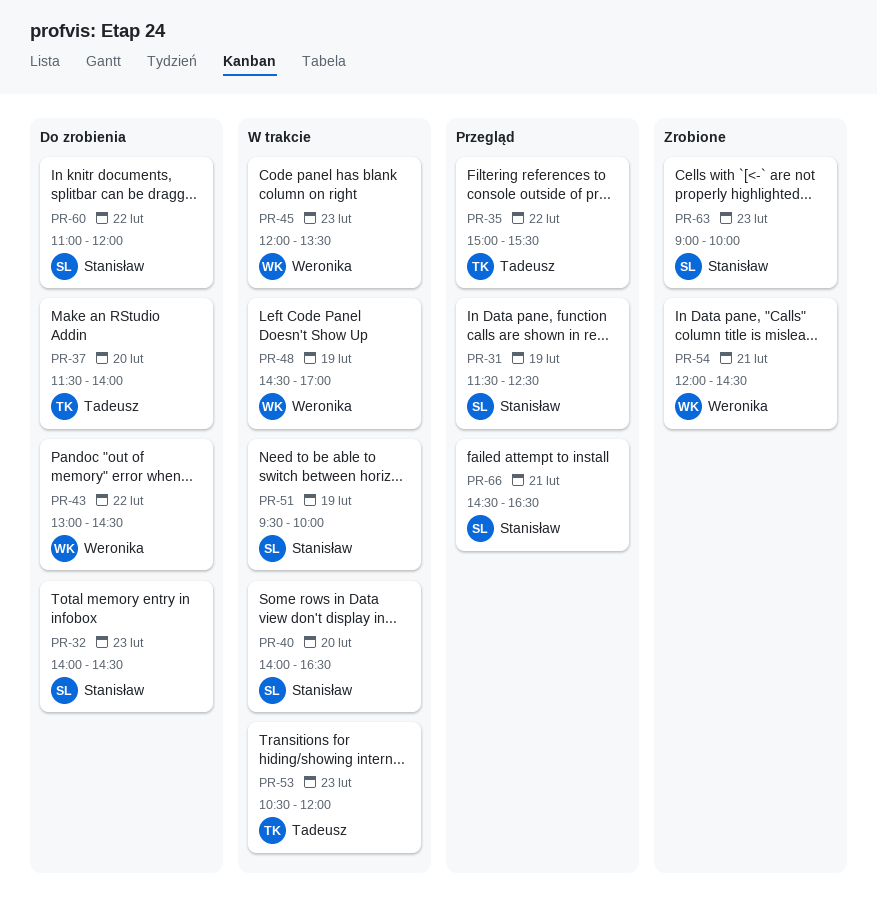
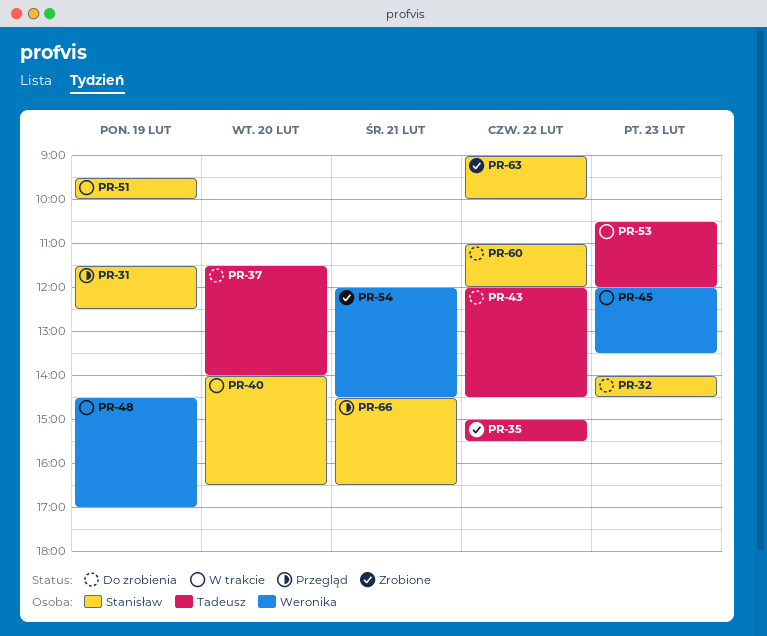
PR-35, status: Przegląd -> Zrobione
PR-43, owner: Weronika -> Tadeusz
PR-43, begins: 13:00 -> 12:00
PR-63, day: Feb 23 -> Feb 22

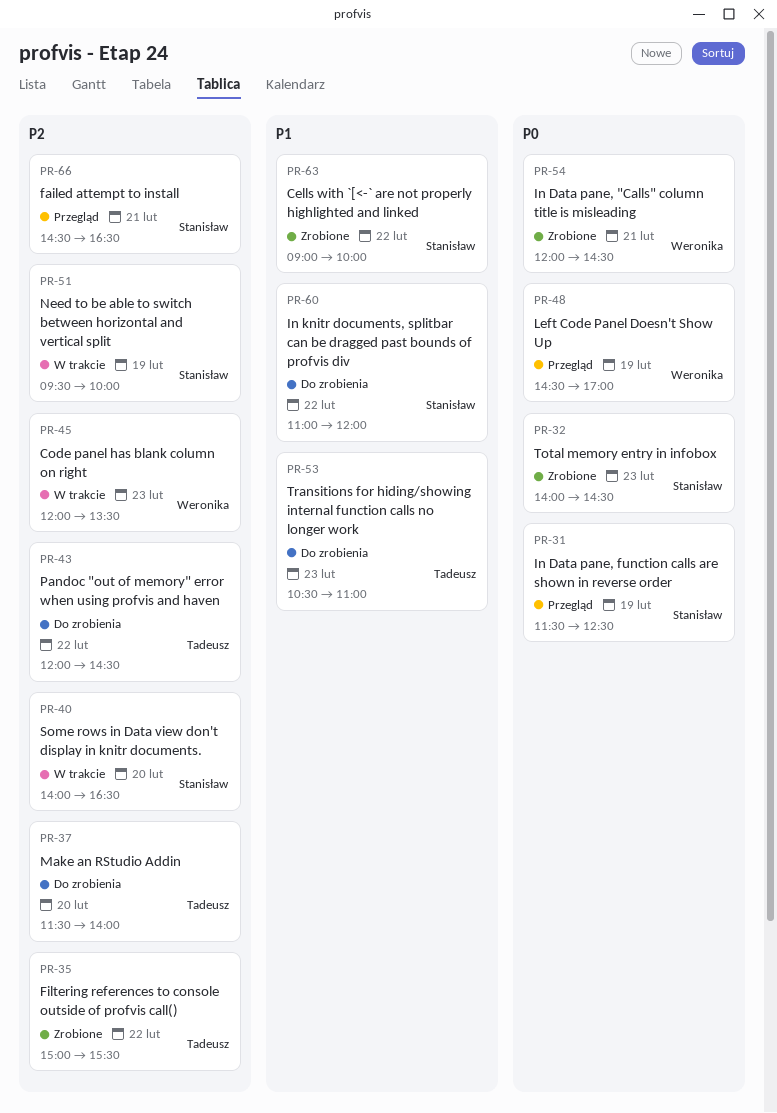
PR-32, status: Do zrobienia -> Zrobione
PR-48, status: W trakcie -> Przegląd
PR-53, status: W trakcie -> Do zrobienia
PR-53, ends: 12:00 -> 11:00

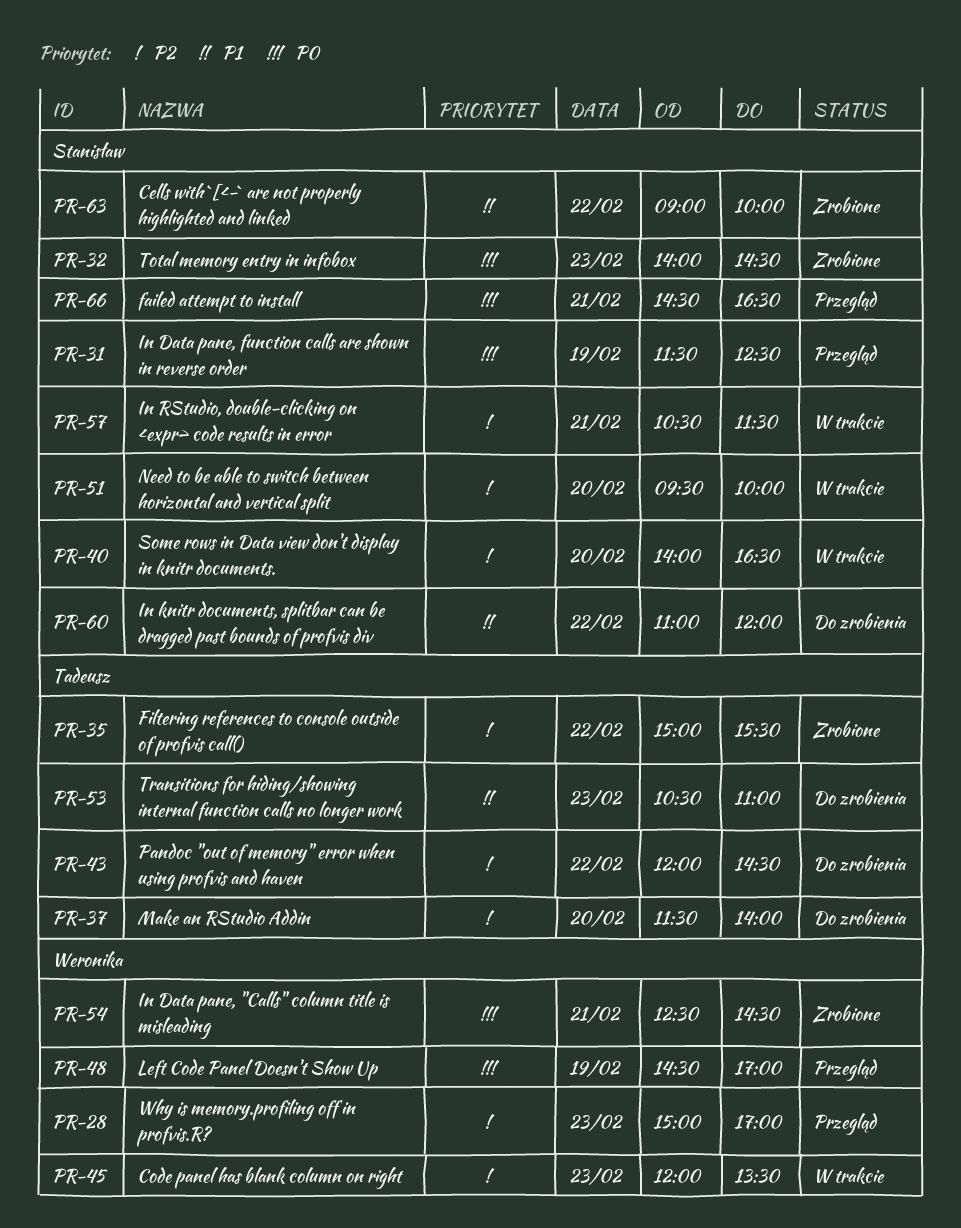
PR-28: none -> present
PR-51, day: Feb 19 -> Feb 20
PR-54, begins: 12:00 -> 12:30
PR-57: none -> present
PR-66, priority: P2 -> P0

